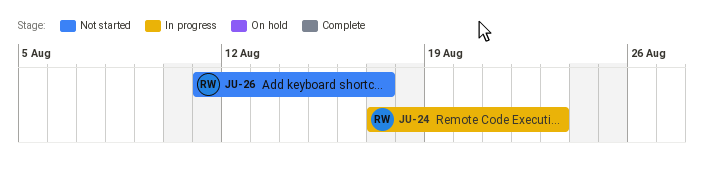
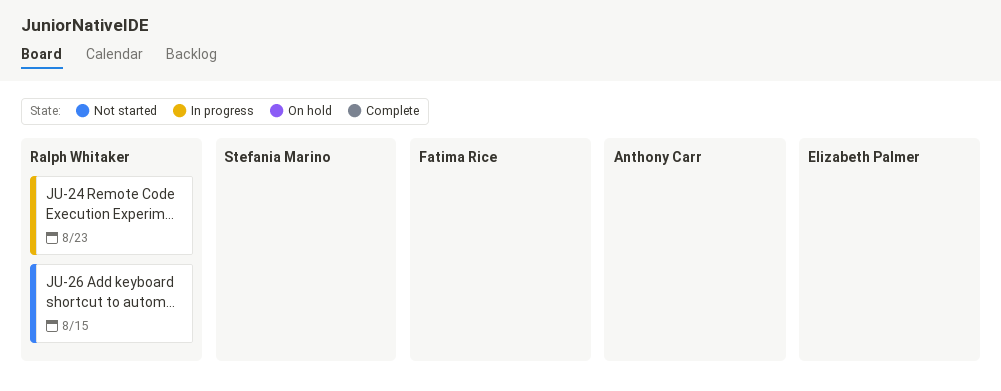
JU-26, due: Aug 17 -> Aug 15

